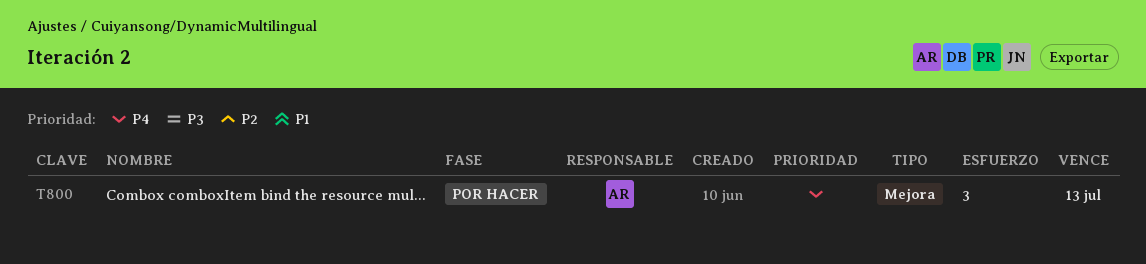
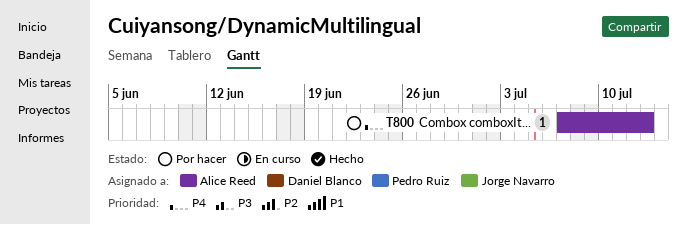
T800, estimate: 3 -> 1

